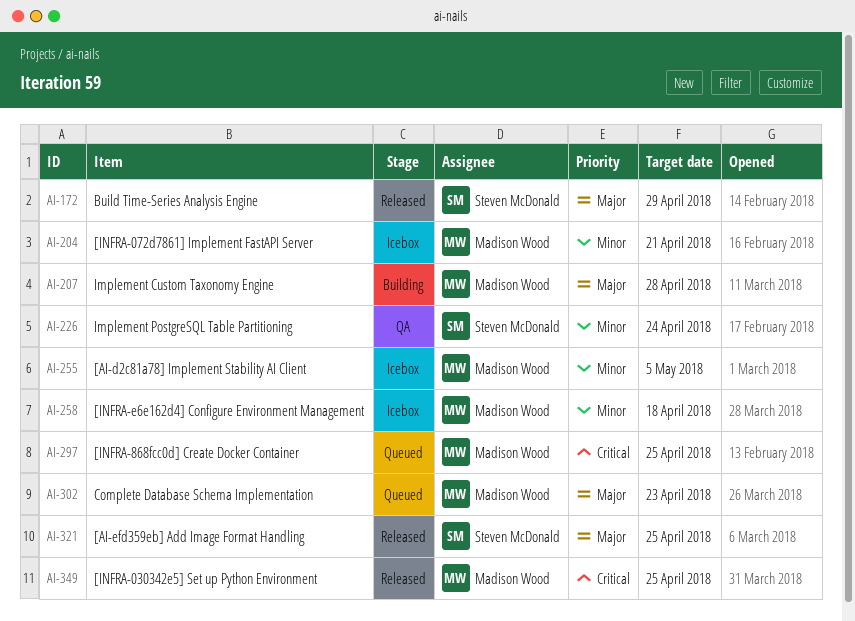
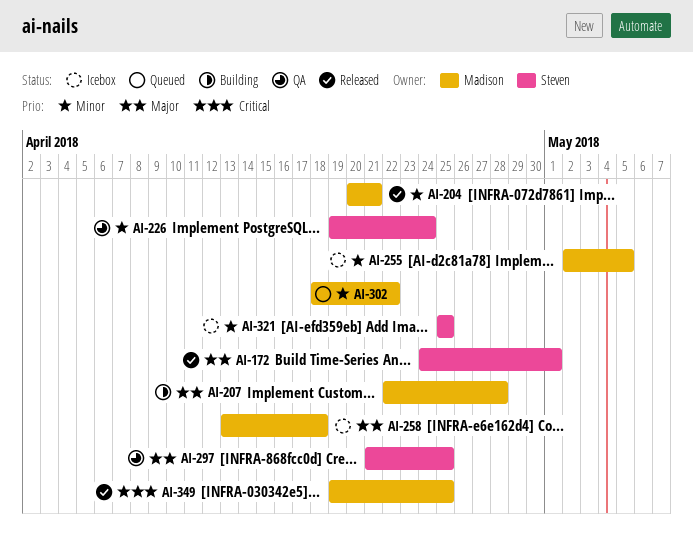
AI-172, due: Apr 29 -> May 1
AI-204, status: Icebox -> Released
AI-258, priority: Minor -> Major
AI-297, status: Queued -> QA
AI-297, owner: Madison Wood -> Steven McDonald
AI-297, priority: Critical -> Major
AI-302, priority: Major -> Minor
AI-302, due: Apr 23 -> Apr 22
AI-321, status: Released -> Icebox
AI-321, priority: Major -> Minor

